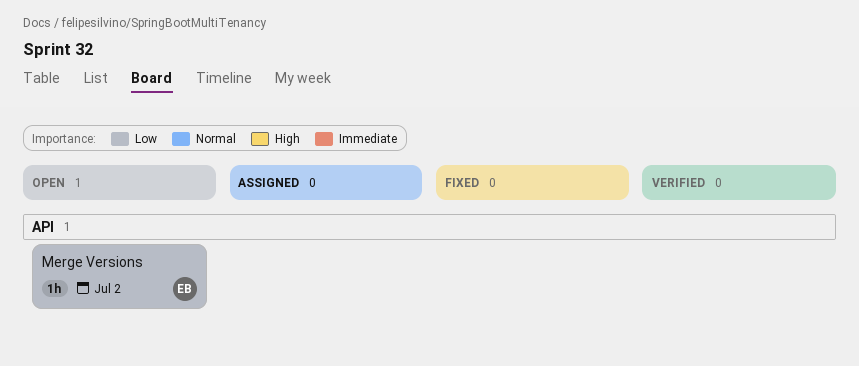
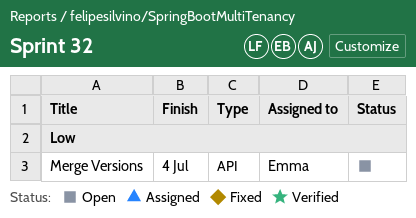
Merge Versions, due: Jul 2 -> Jul 4

